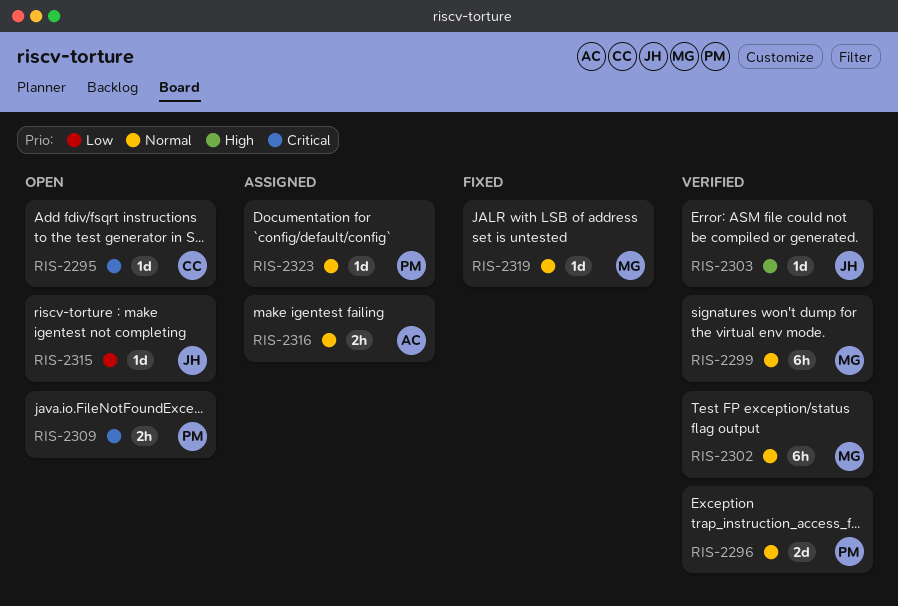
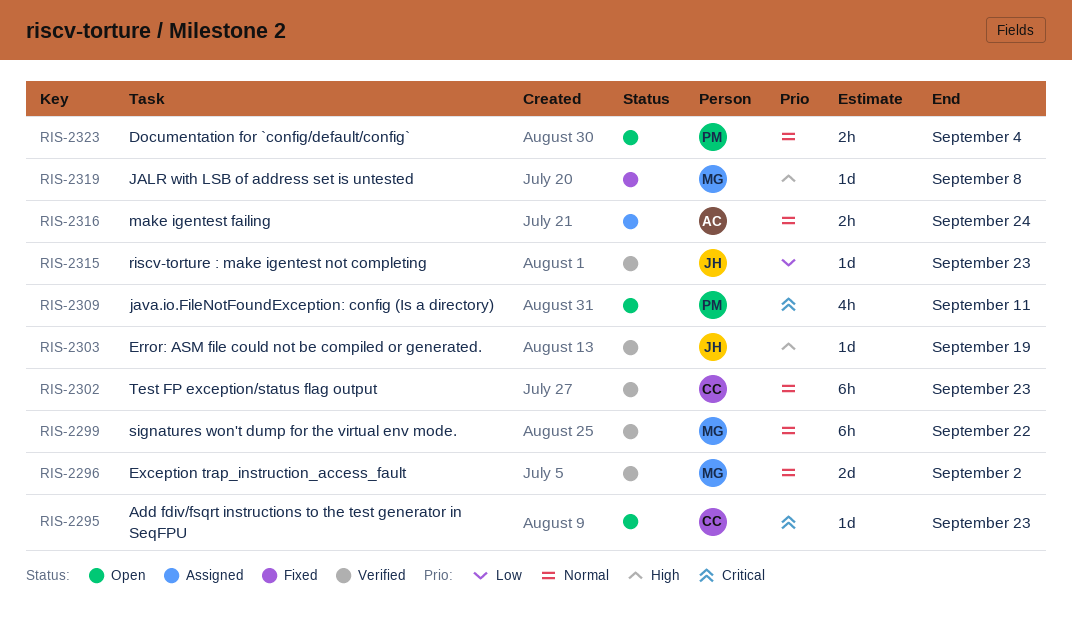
RIS-2296, owner: PM -> MG
RIS-2302, owner: MG -> CC
RIS-2309, estimate: 2h -> 4h
RIS-2315, status: Open -> Verified
RIS-2319, priority: Normal -> High
RIS-2323, status: Assigned -> Open
RIS-2323, estimate: 1d -> 2h

